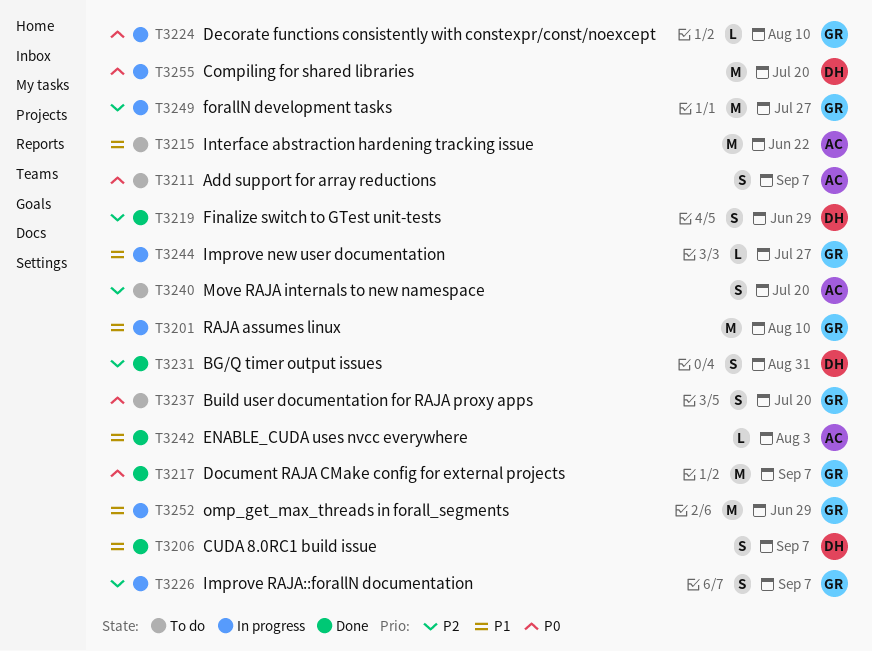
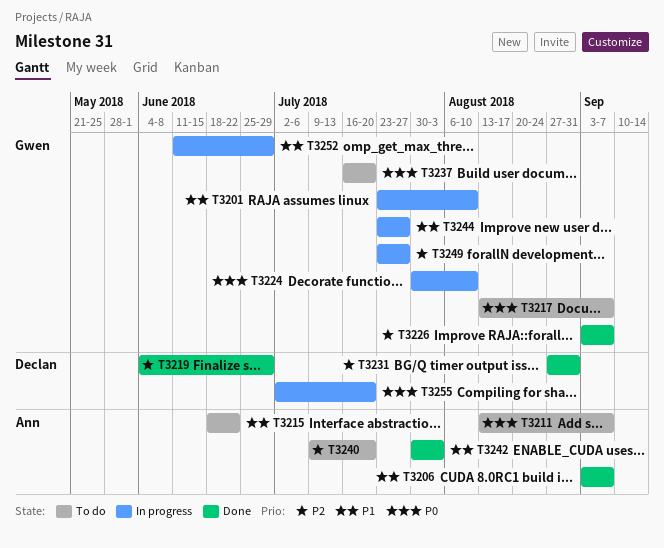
T3206, owner: Declan -> Ann
T3217, status: Done -> To do
T3226, status: In progress -> Done

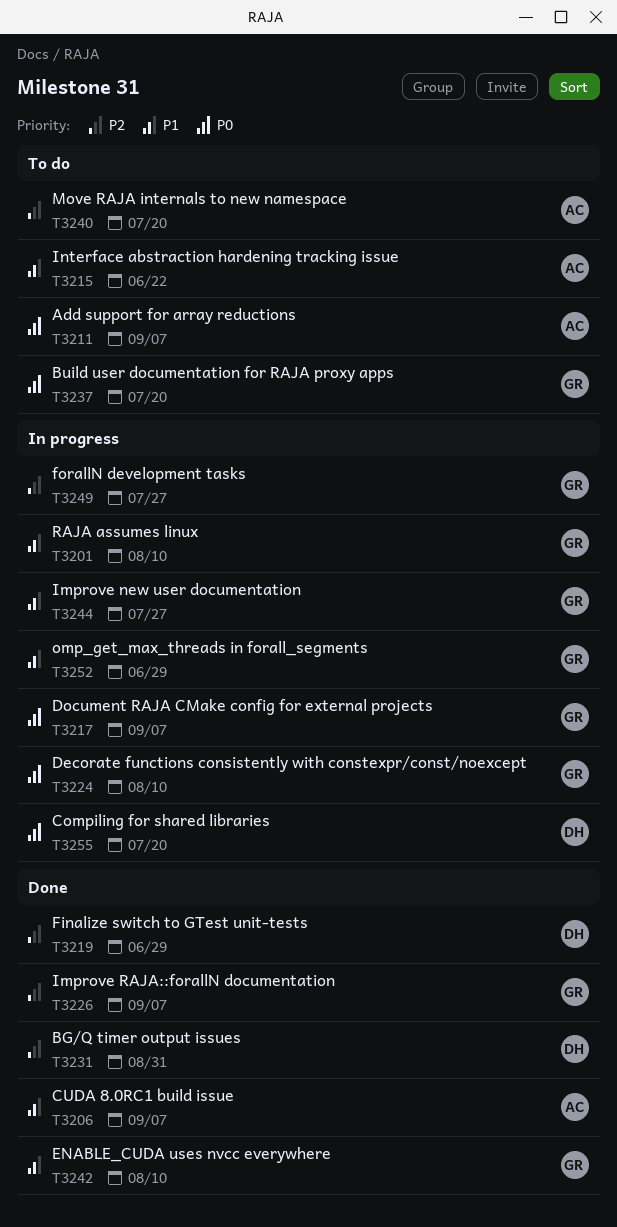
T3217, status: To do -> In progress
T3242, owner: Ann -> Gwen
T3242, due: Aug 3 -> Aug 10

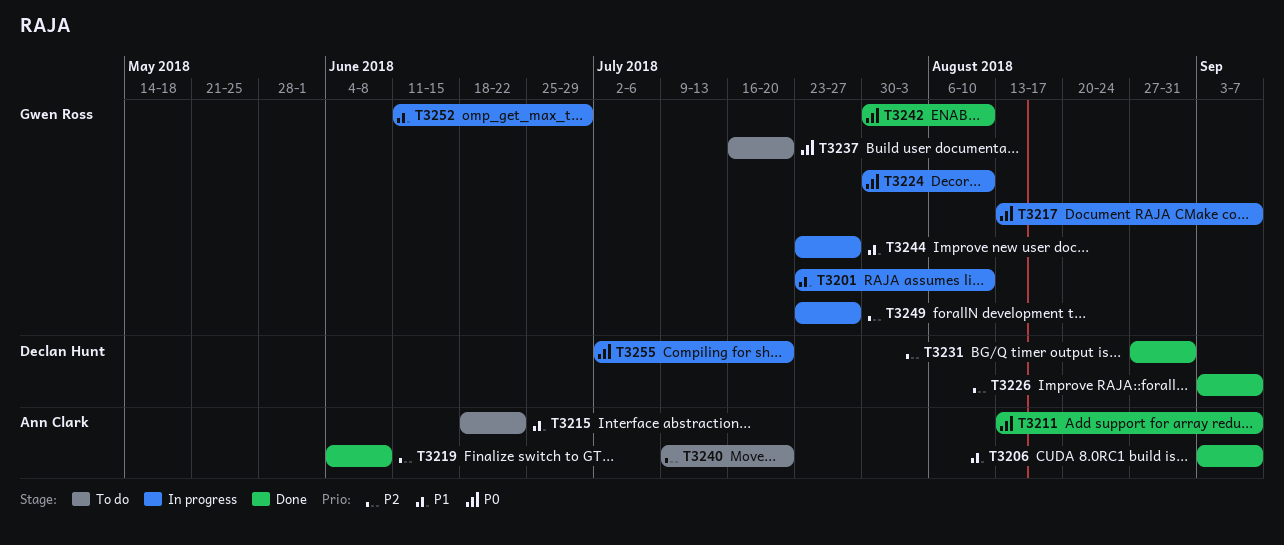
T3211, status: To do -> Done
T3219, owner: Declan Hunt -> Ann Clark
T3219, due: Jun 29 -> Jun 8
T3226, owner: Gwen Ross -> Declan Hunt
T3242, priority: P1 -> P0

